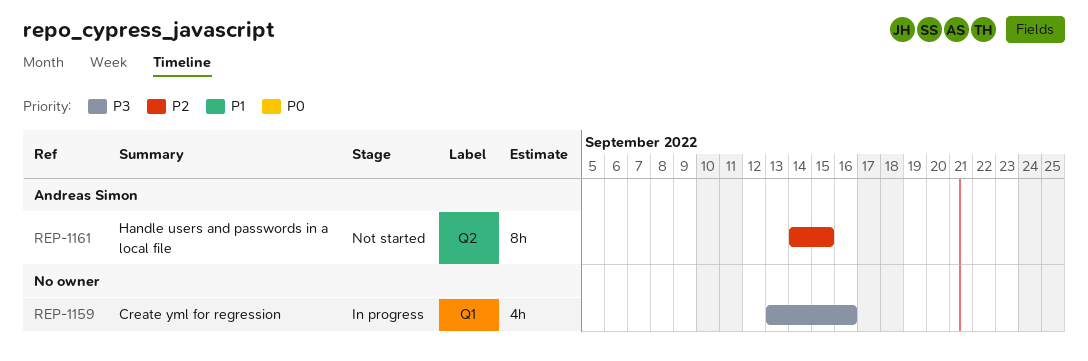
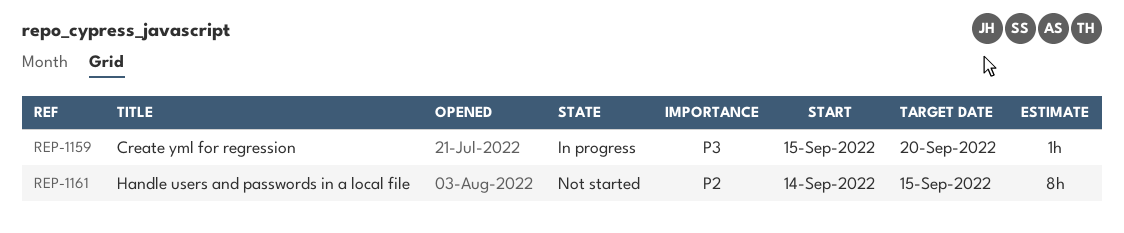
REP-1159, estimate: 4h -> 1h
REP-1159, start: Sep 13 -> Sep 15
REP-1159, due: Sep 16 -> Sep 20

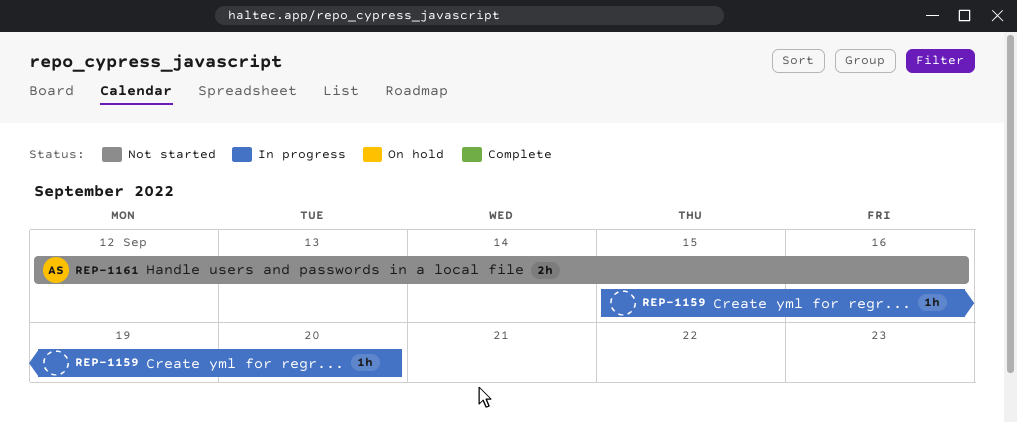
REP-1161, estimate: 8h -> 2h
REP-1161, start: Sep 14 -> Sep 12
REP-1161, due: Sep 15 -> Sep 16

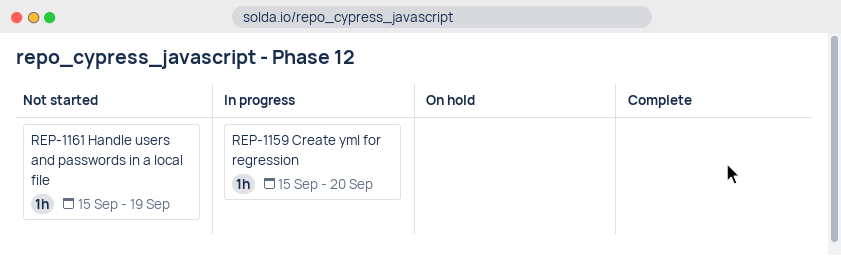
REP-1161, estimate: 2h -> 1h
REP-1161, start: Sep 12 -> Sep 15
REP-1161, due: Sep 16 -> Sep 19

